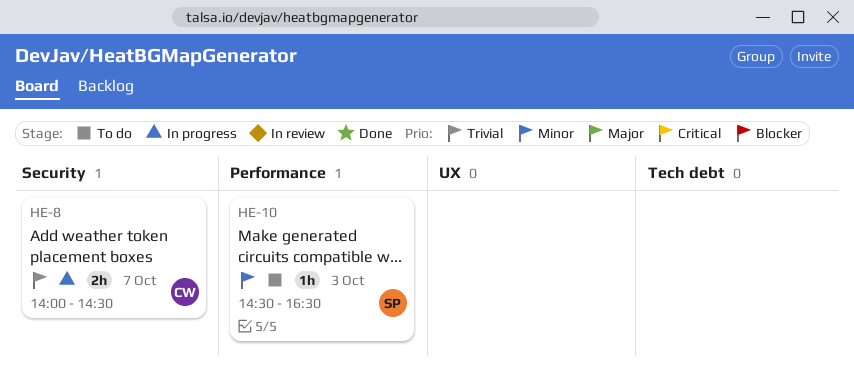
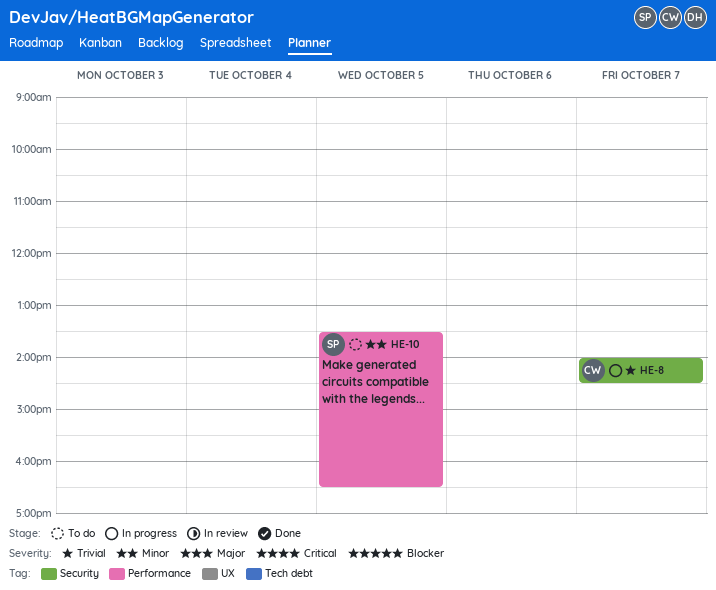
HE-10, day: Oct 3 -> Oct 5
HE-10, begins: 14:30 -> 13:30

